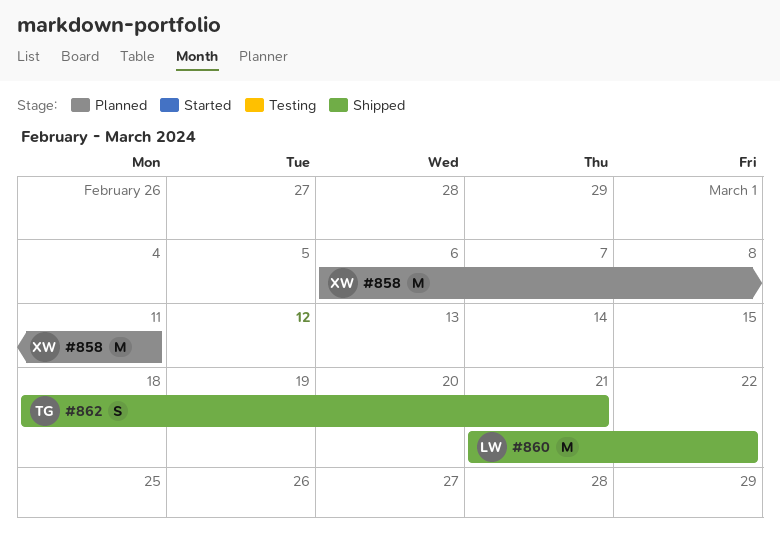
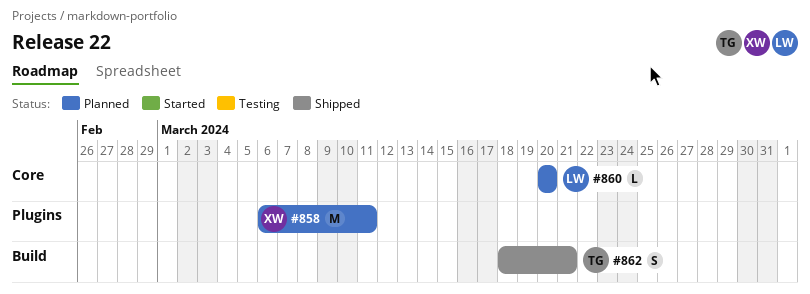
#860, status: Shipped -> Planned
#860, estimate: M -> L
#860, start: Mar 21 -> Mar 20
#860, due: Mar 22 -> Mar 20

